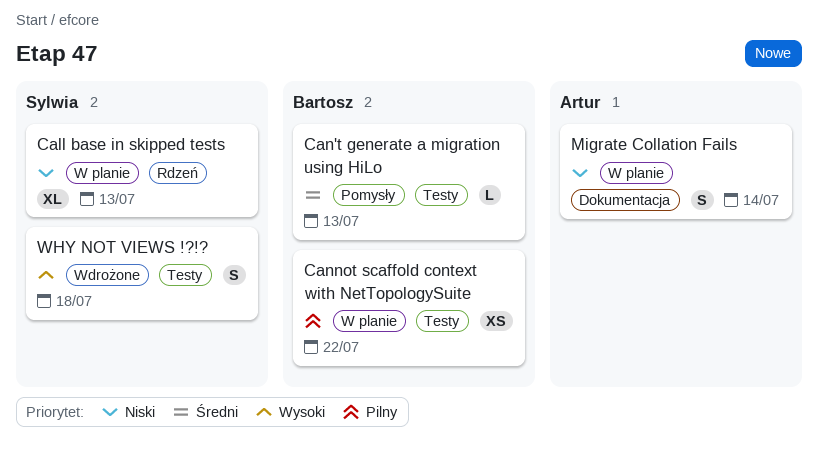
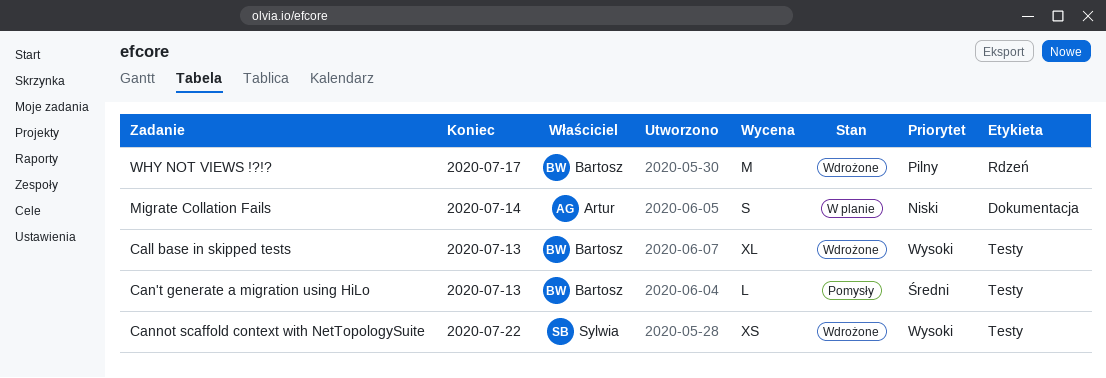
Call base in skipped tests, status: W planie -> Wdrożone
Call base in skipped tests, owner: Sylwia -> Bartosz
Call base in skipped tests, priority: Niski -> Wysoki
Call base in skipped tests, label: Rdzeń -> Testy
Cannot scaffold context with NetTopologySuite, status: W planie -> Wdrożone
Cannot scaffold context with NetTopologySuite, owner: Bartosz -> Sylwia
Cannot scaffold context with NetTopologySuite, priority: Pilny -> Wysoki
WHY NOT VIEWS !?!?, owner: Sylwia -> Bartosz
WHY NOT VIEWS !?!?, priority: Wysoki -> Pilny
WHY NOT VIEWS !?!?, label: Testy -> Rdzeń
WHY NOT VIEWS !?!?, estimate: S -> M
WHY NOT VIEWS !?!?, due: Jul 18 -> Jul 17

